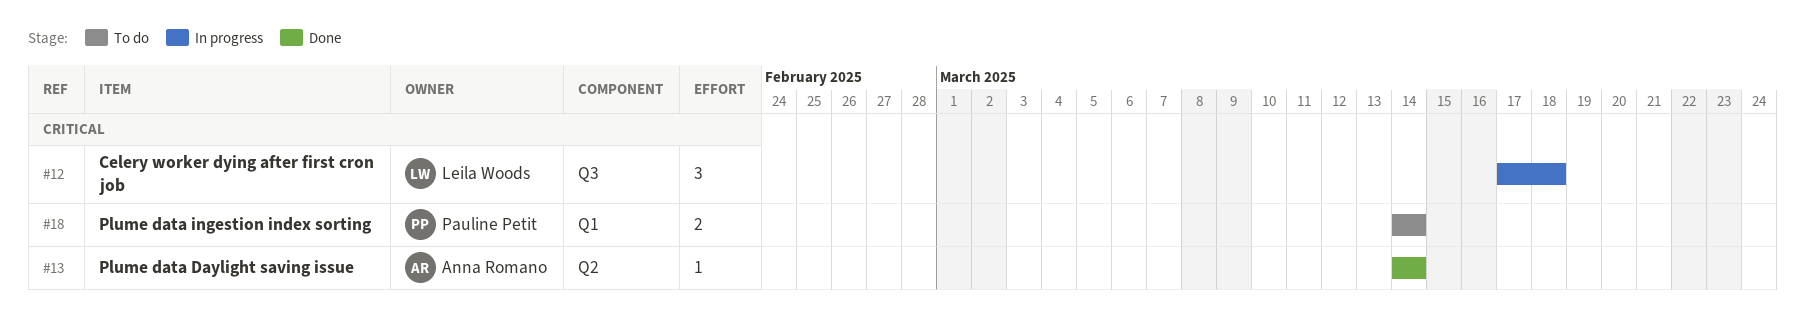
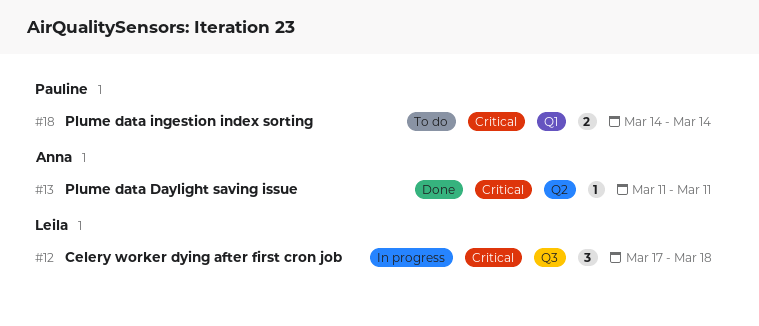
#13, start: Mar 14 -> Mar 11
#13, due: Mar 14 -> Mar 11

